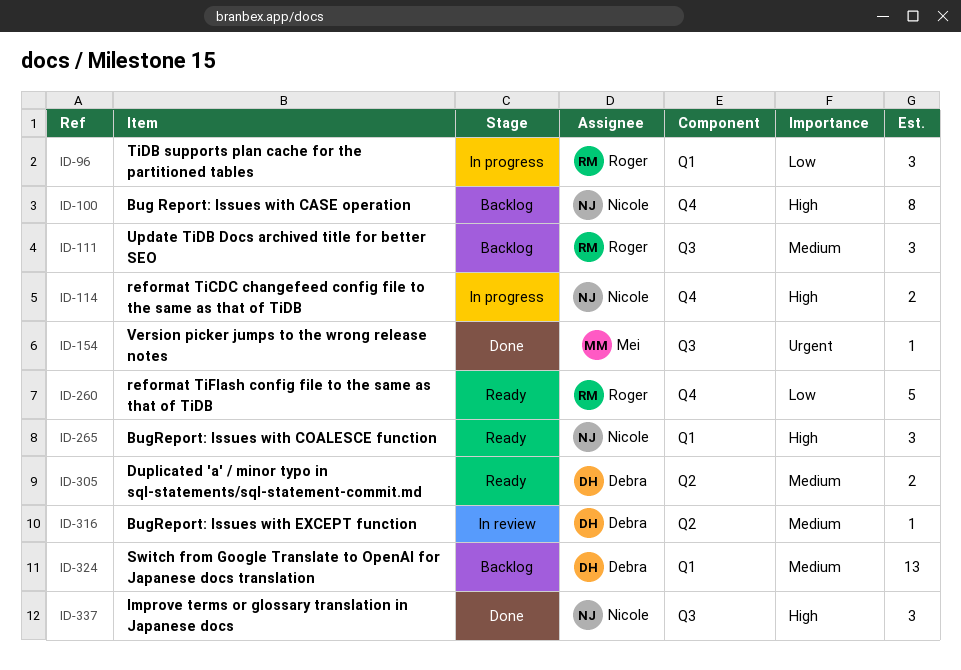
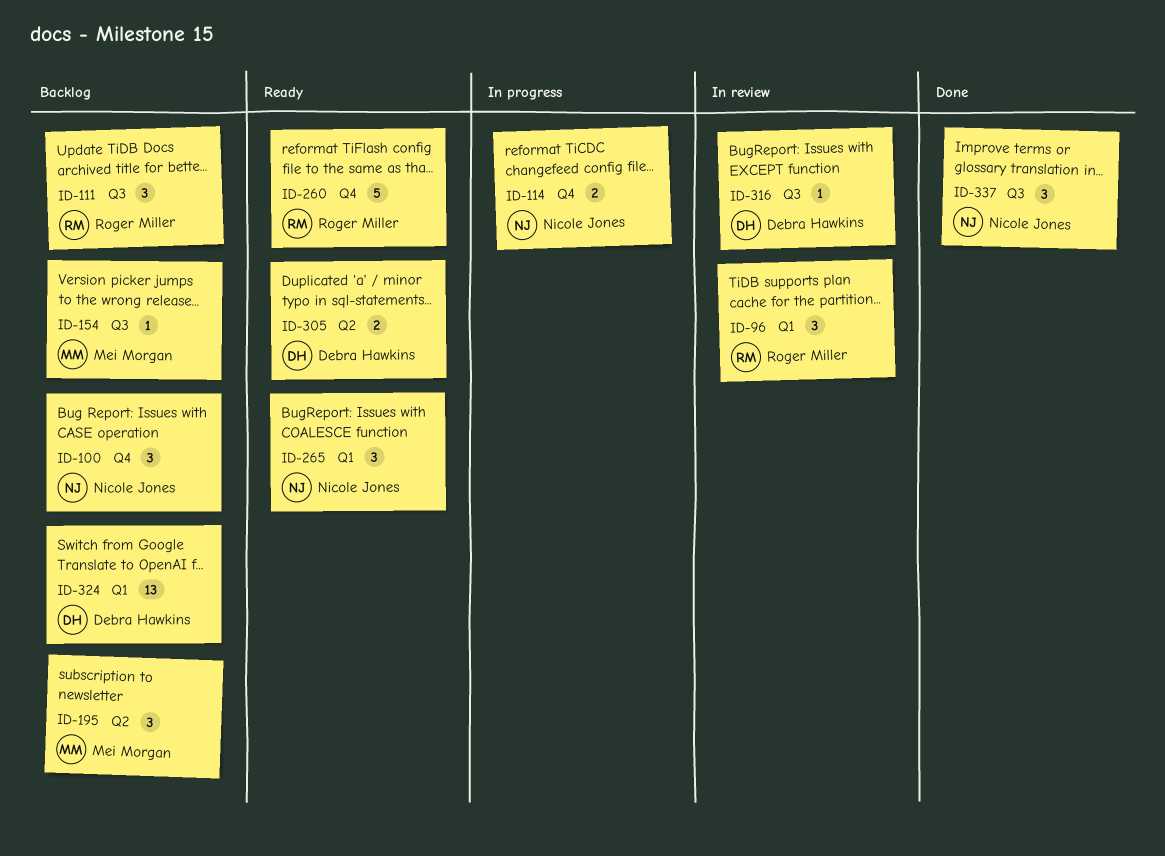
ID-96, status: In progress -> In review
ID-100, estimate: 8 -> 3
ID-154, status: Done -> Backlog
ID-195: none -> present
ID-316, label: Q2 -> Q3

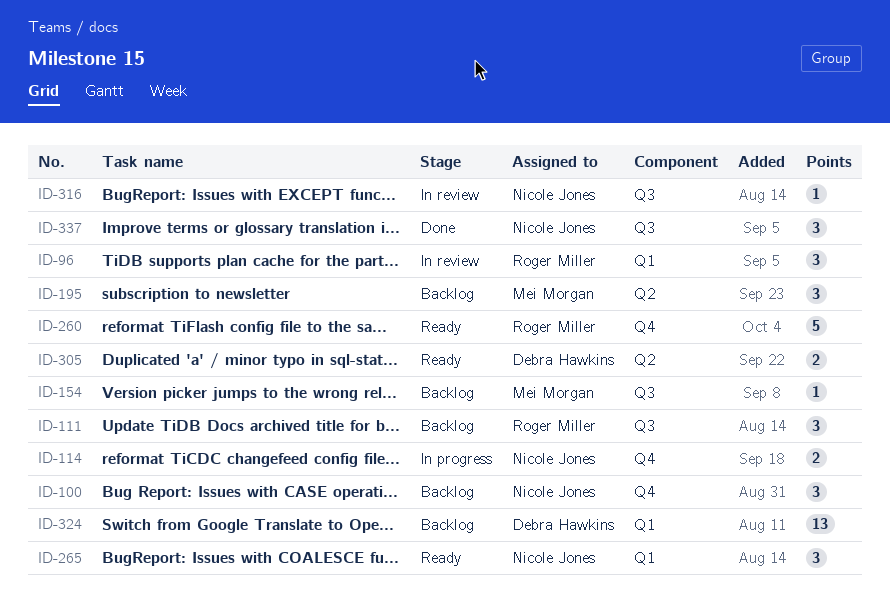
ID-316, owner: Debra Hawkins -> Nicole Jones

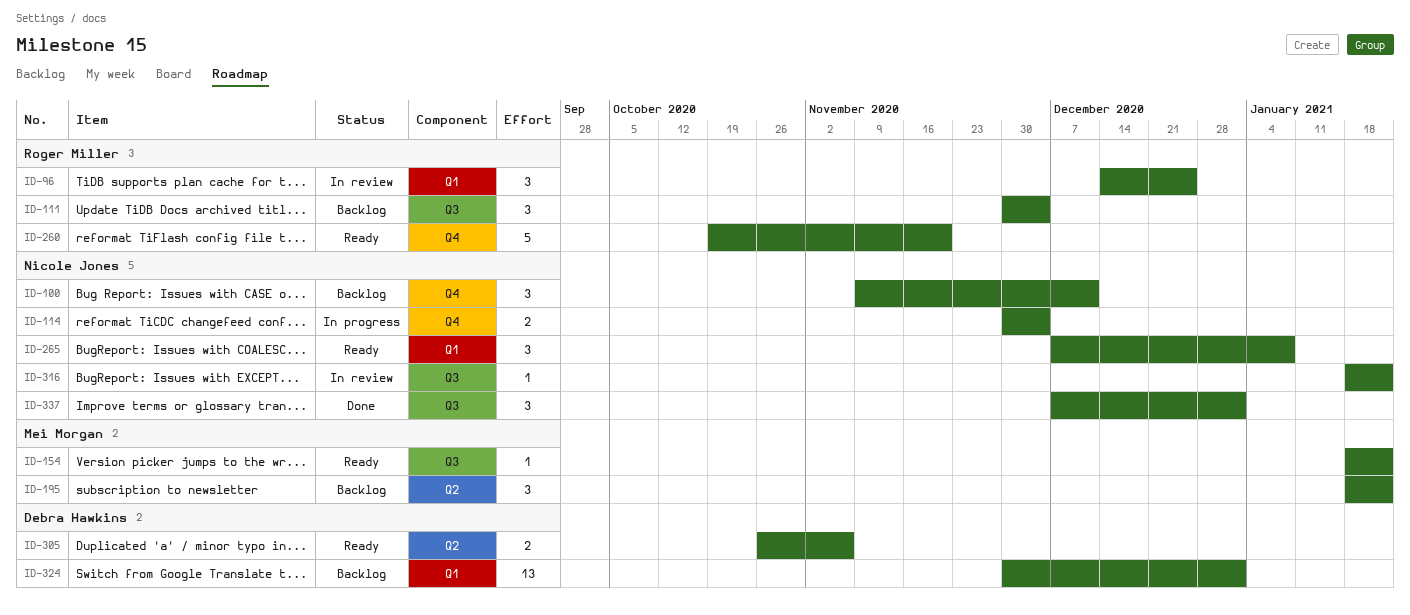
ID-154, status: Backlog -> Ready

